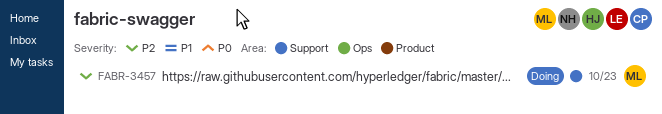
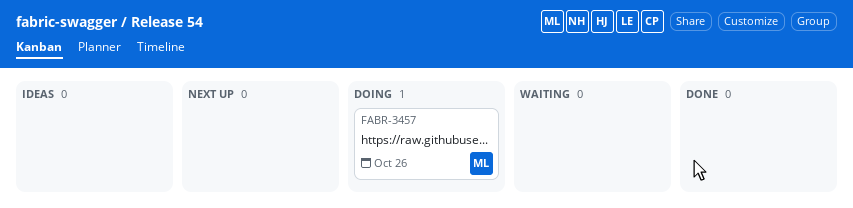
FABR-3457, due: Oct 23 -> Oct 26

